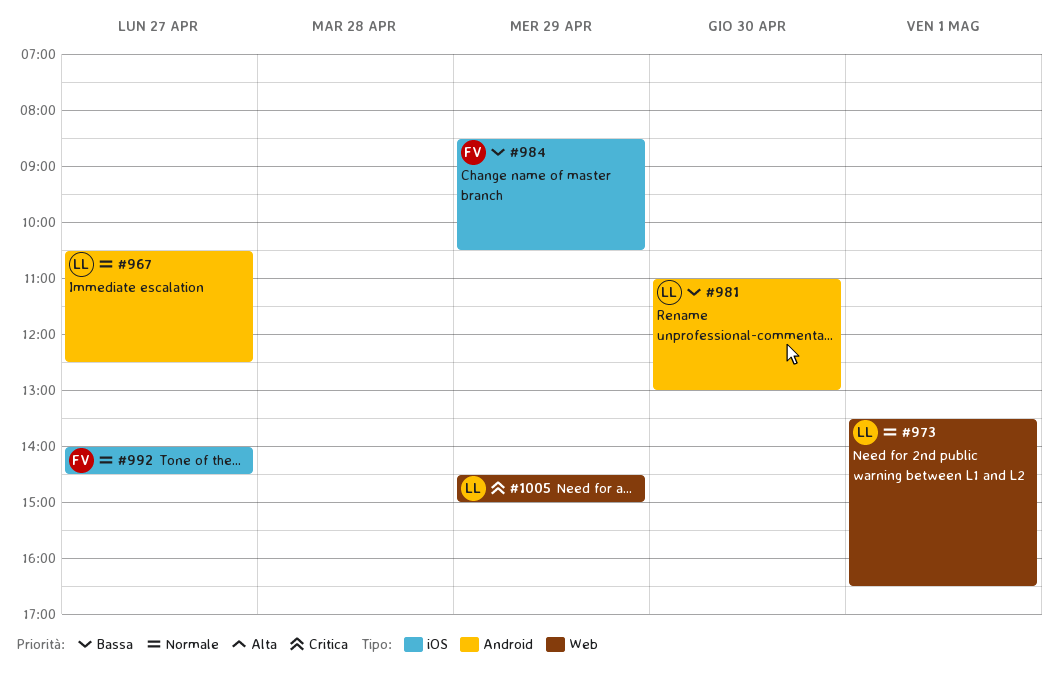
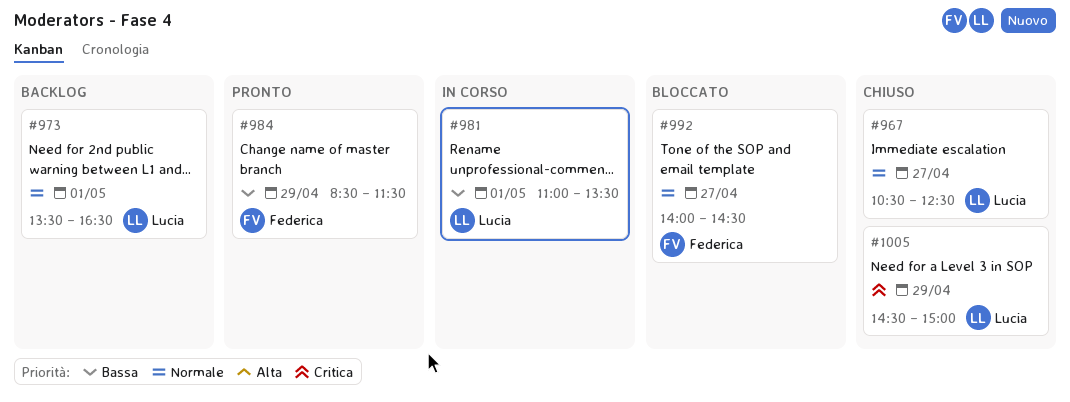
#981, day: Apr 30 -> May 1
#981, ends: 13:00 -> 13:30
#984, ends: 10:30 -> 11:30

